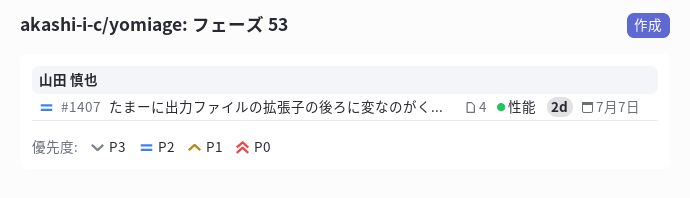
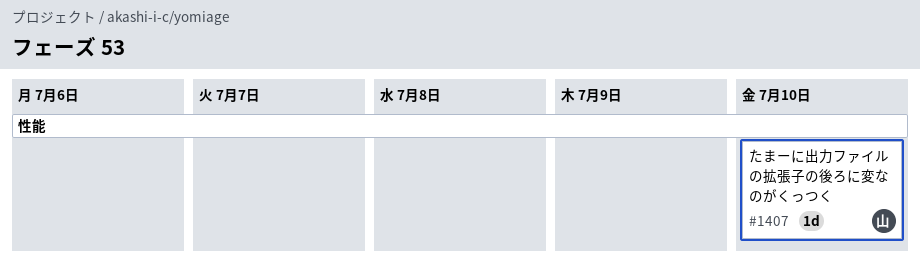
#1407, estimate: 2d -> 1d
#1407, due: Jul 7 -> Jul 10

